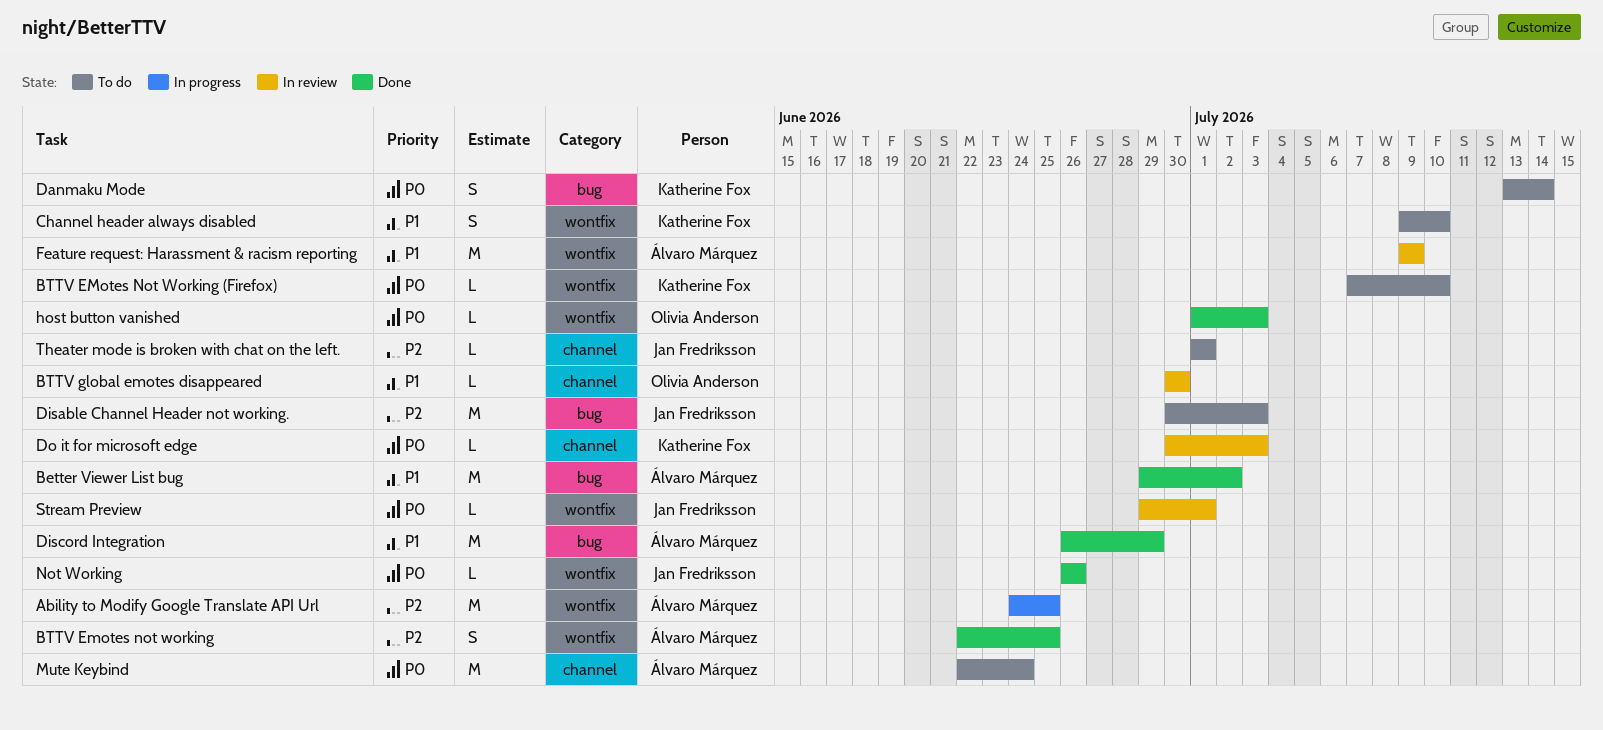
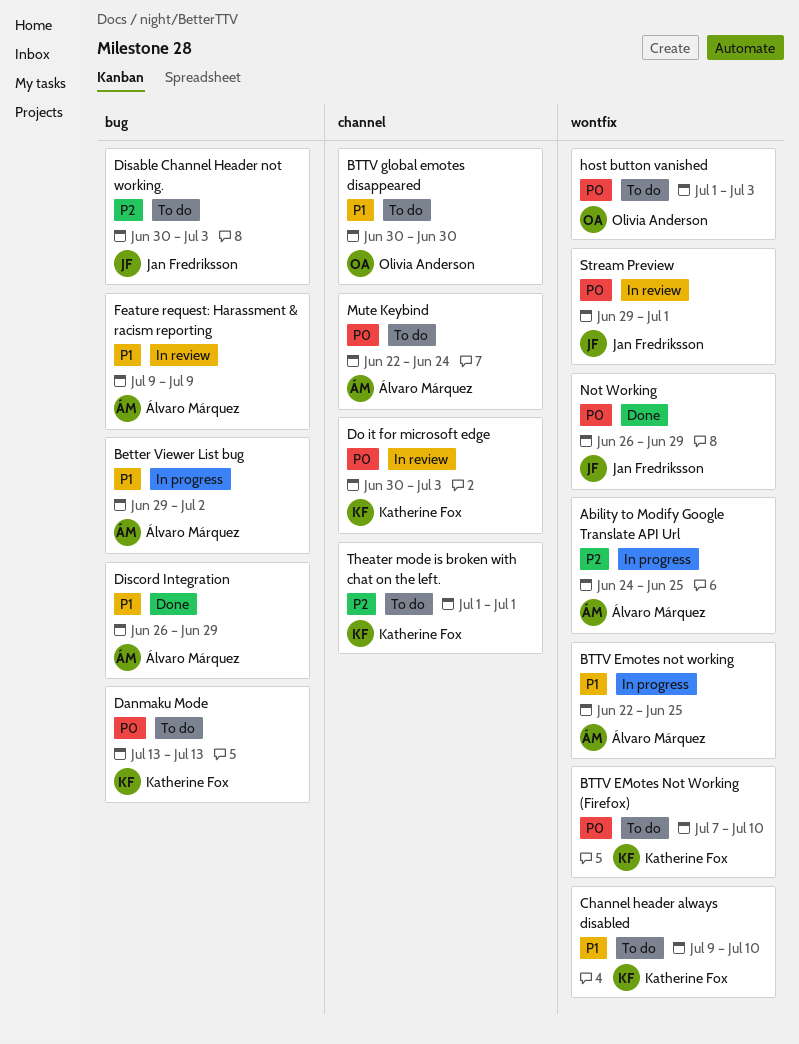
Better Viewer List bug, status: Done -> In progress
BTTV Emotes not working, status: Done -> In progress
BTTV Emotes not working, priority: P2 -> P1
BTTV global emotes disappeared, status: In review -> To do
Danmaku Mode, due: Jul 14 -> Jul 13
Feature request: Harassment & racism reporting, label: wontfix -> bug
host button vanished, status: Done -> To do
Not Working, due: Jun 26 -> Jun 29
Theater mode is broken with chat on the left., owner: Jan Fredriksson -> Katherine Fox

